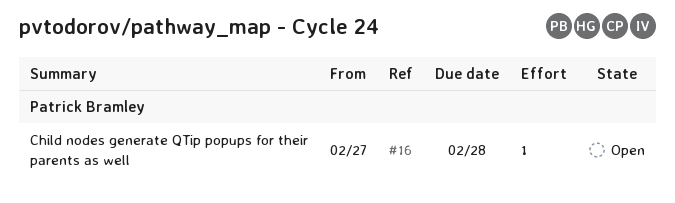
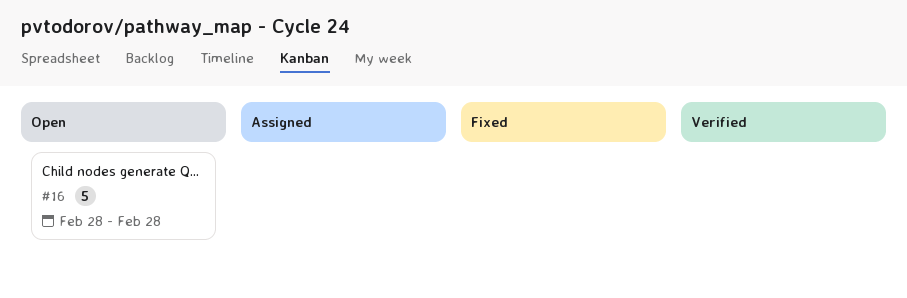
#16, estimate: 1 -> 5
#16, start: Feb 27 -> Feb 28

